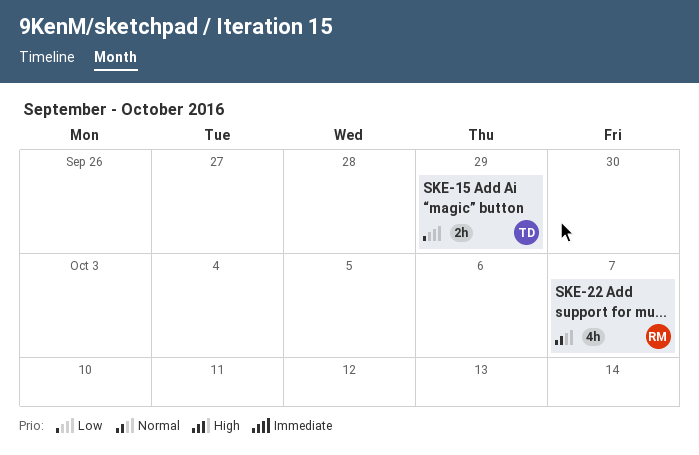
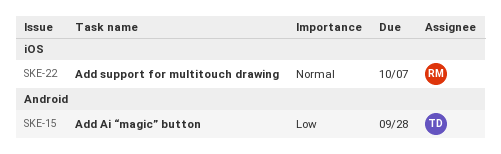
SKE-15, due: Sep 29 -> Sep 28

